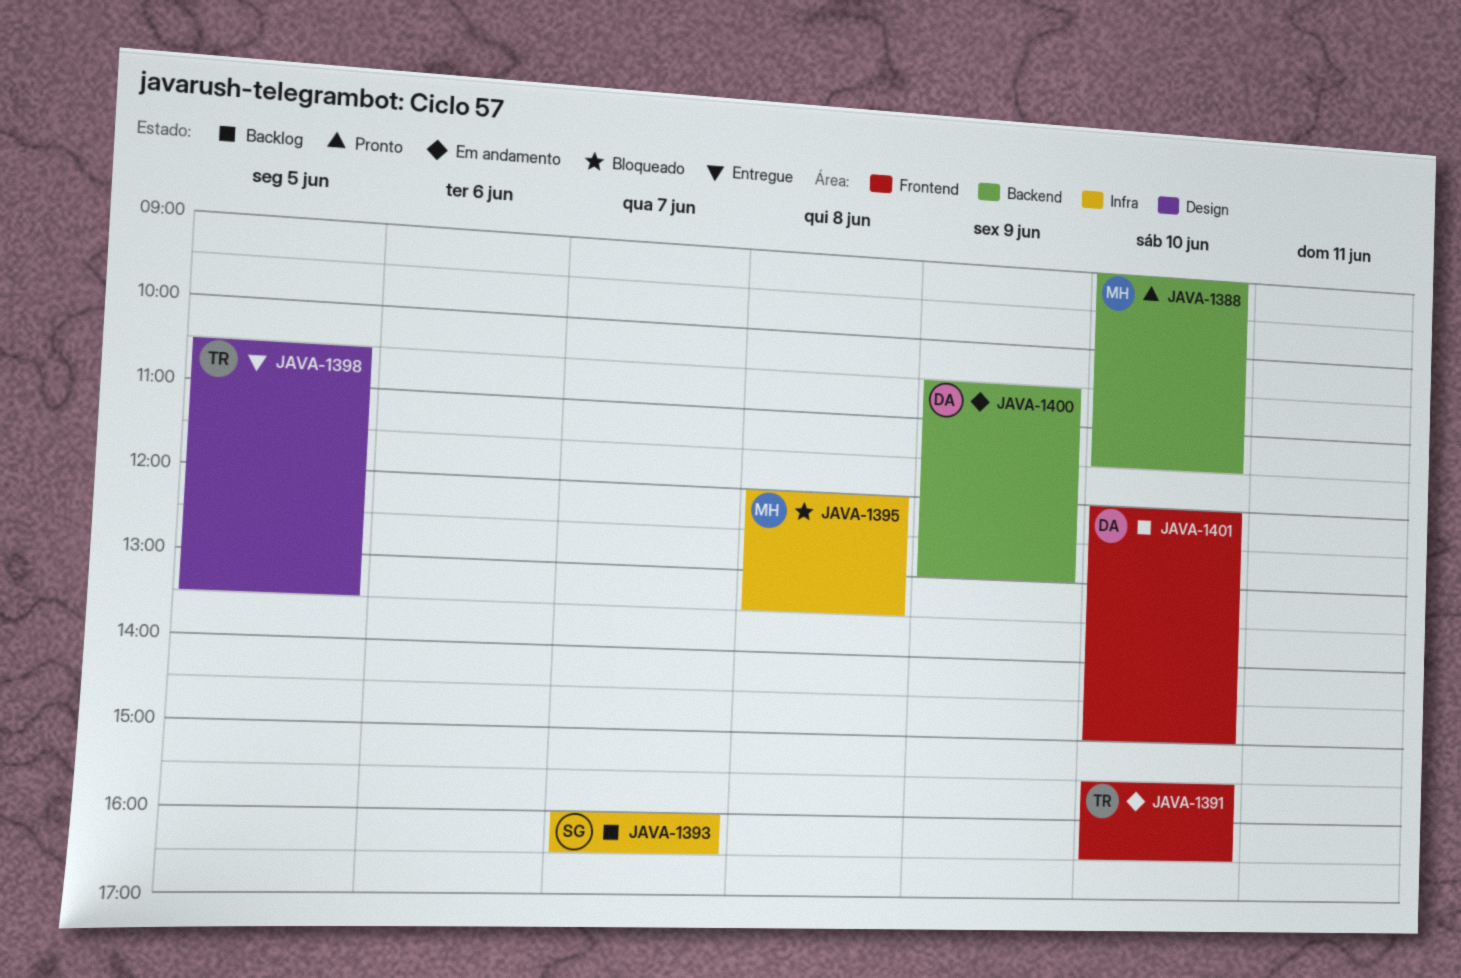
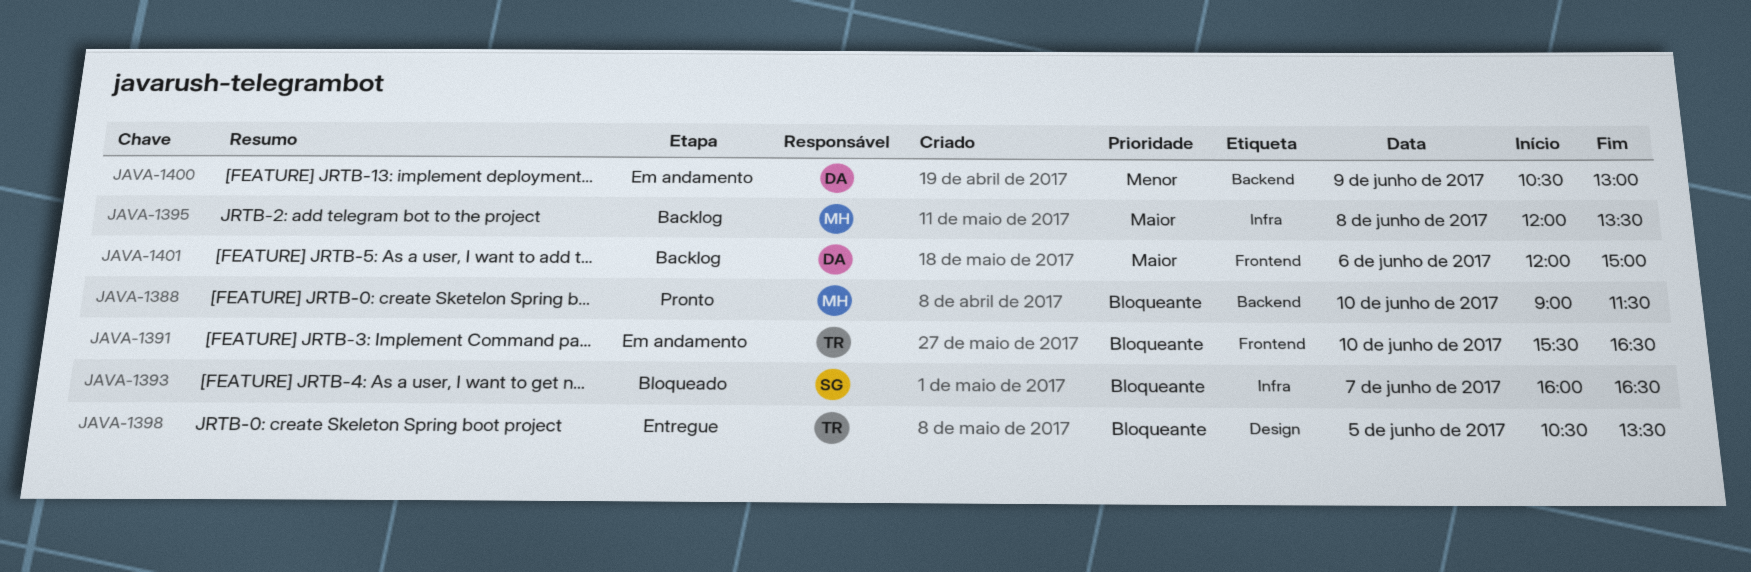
JAVA-1393, status: Backlog -> Bloqueado
JAVA-1395, status: Bloqueado -> Backlog
JAVA-1401, day: Jun 10 -> Jun 6

